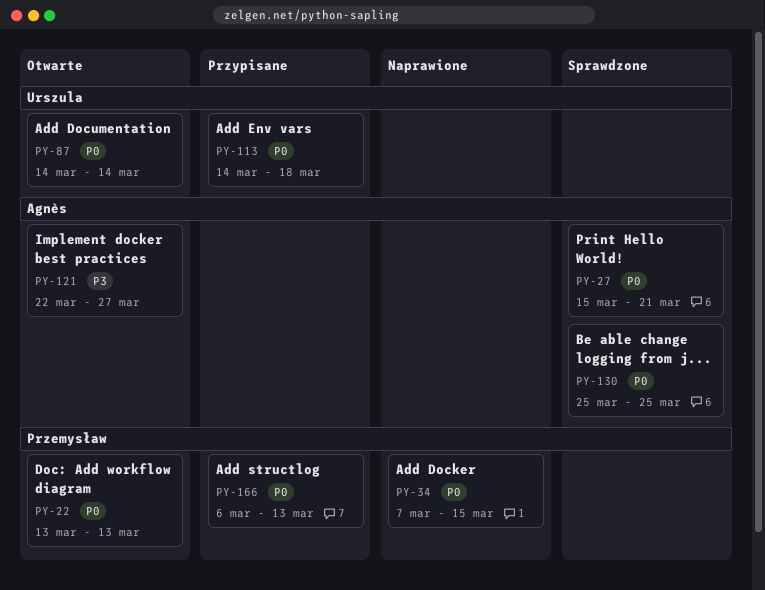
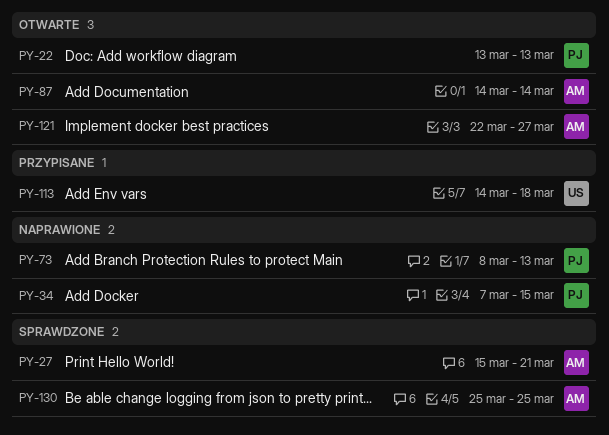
PY-73: none -> present
PY-87, owner: Urszula -> Agnès
PY-166: present -> none

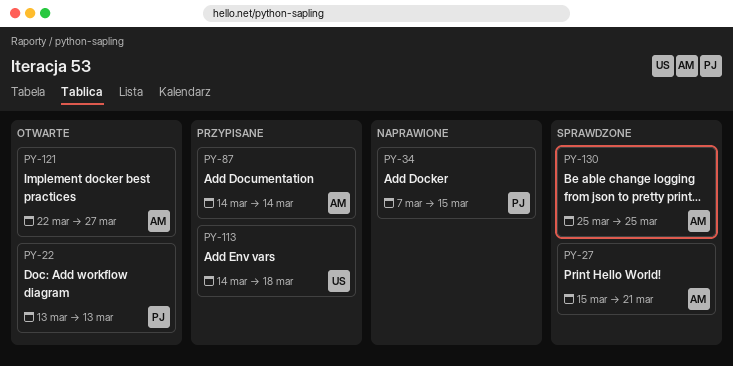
PY-73: present -> none
PY-87, status: Otwarte -> Przypisane

